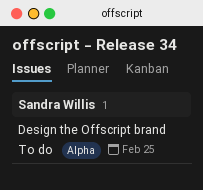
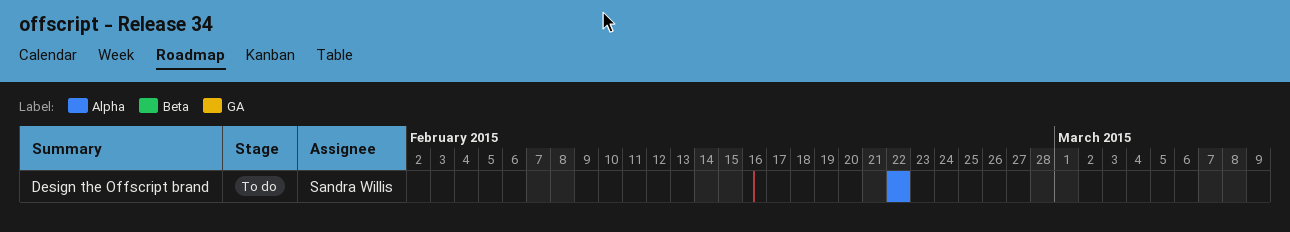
Design the Offscript brand, due: Feb 25 -> Feb 22

